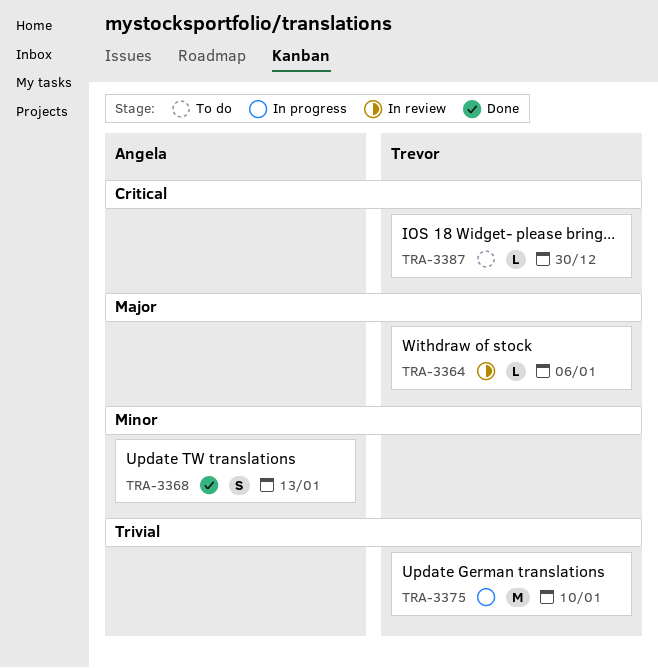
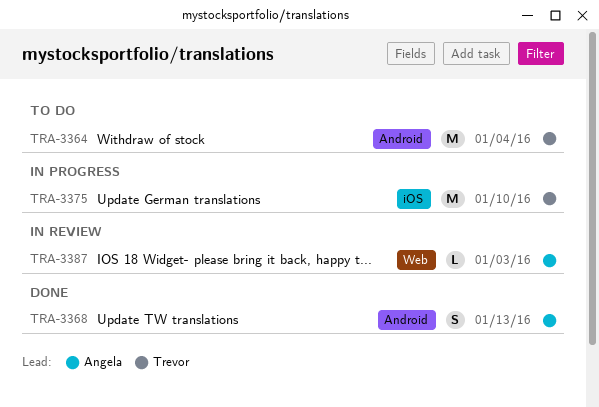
TRA-3364, status: In review -> To do
TRA-3364, estimate: L -> M
TRA-3364, due: Jan 6 -> Jan 4
TRA-3387, status: To do -> In review
TRA-3387, owner: Trevor -> Angela
TRA-3387, due: Dec 30 -> Jan 3

